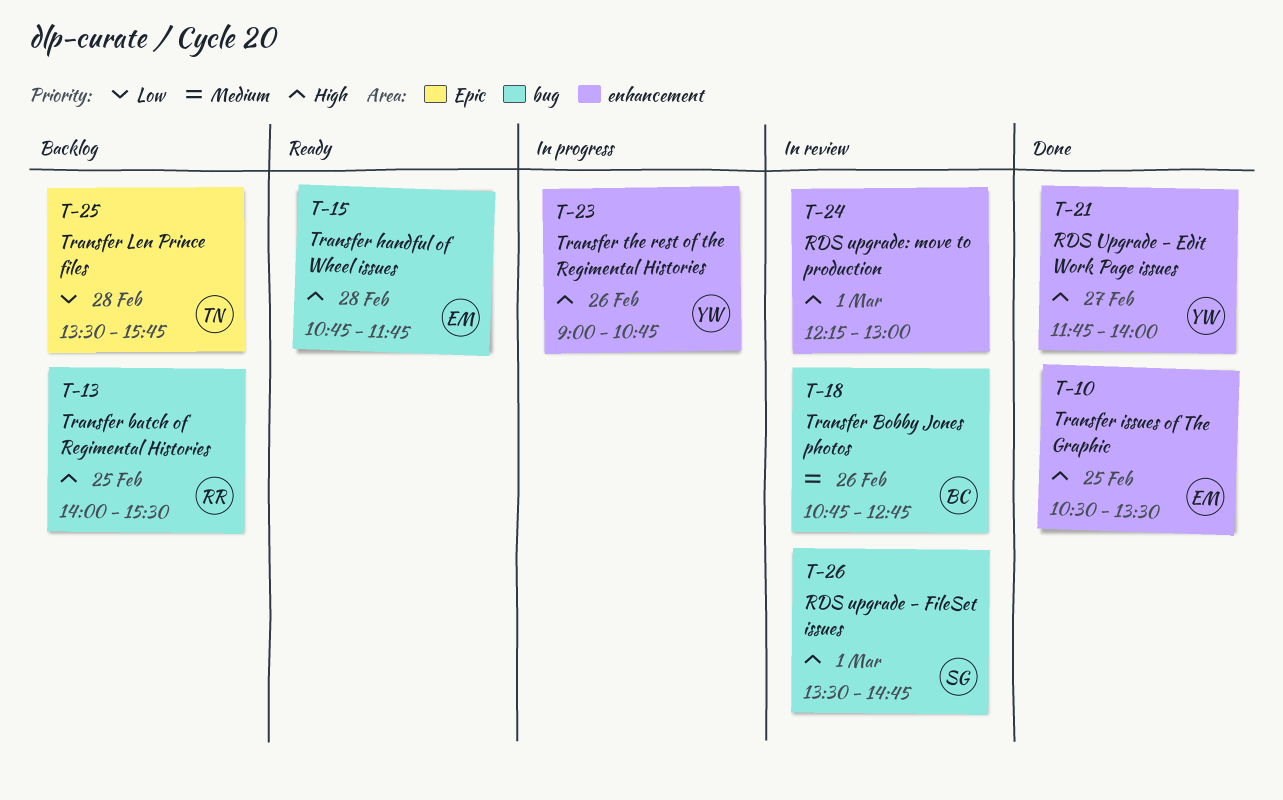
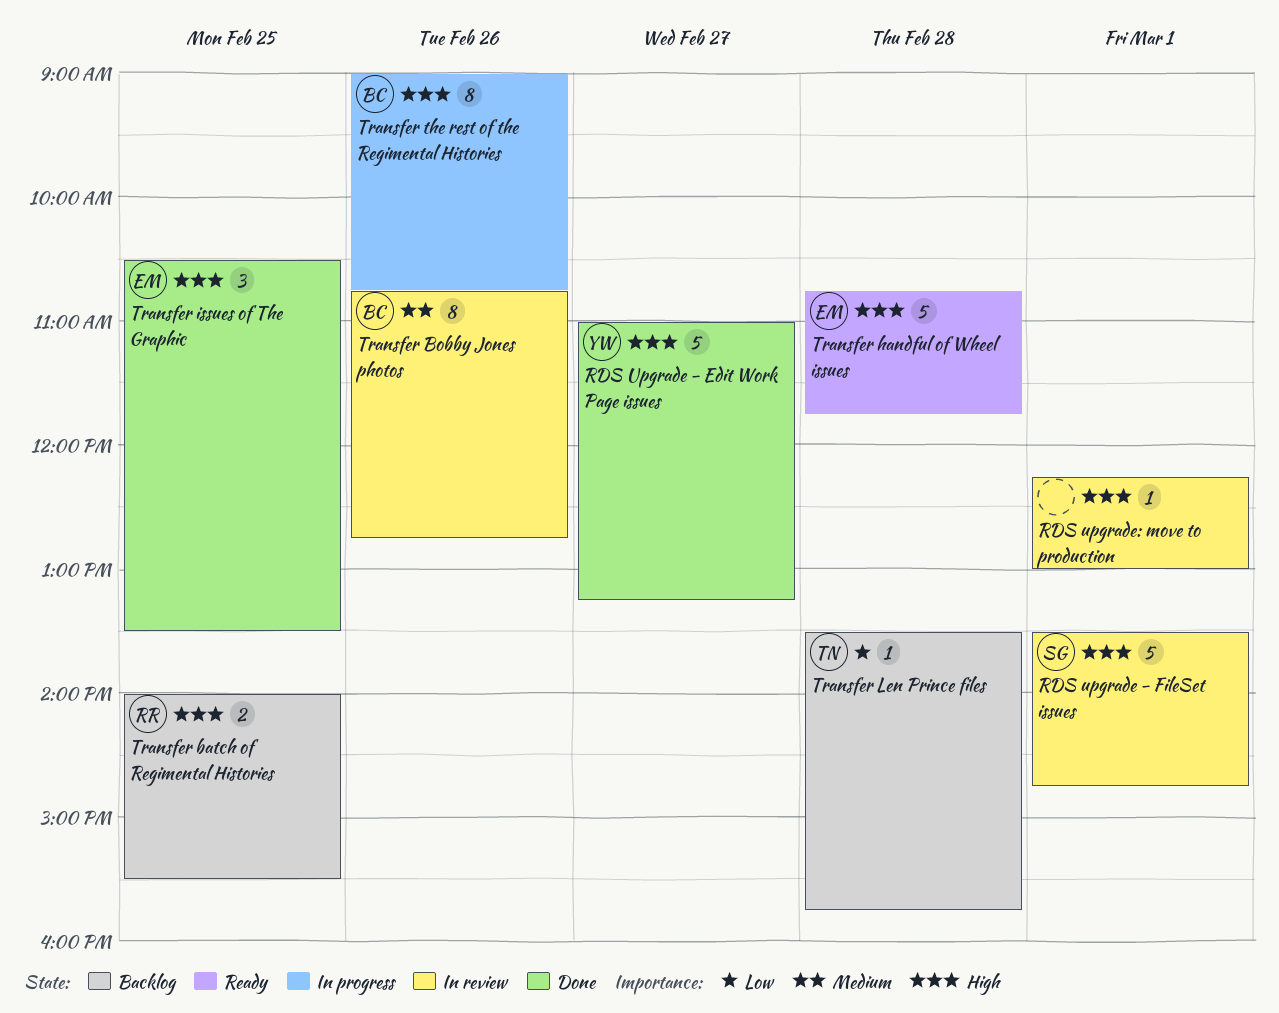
RDS Upgrade - Edit Work Page issues, begins: 11:45 -> 11:00
RDS Upgrade - Edit Work Page issues, ends: 14:00 -> 13:15
Transfer the rest of the Regimental Histories, owner: YW -> BC

